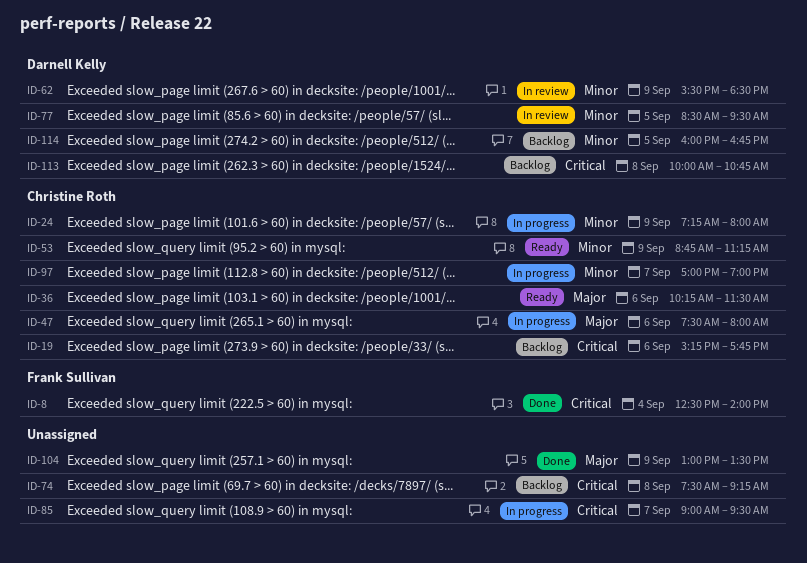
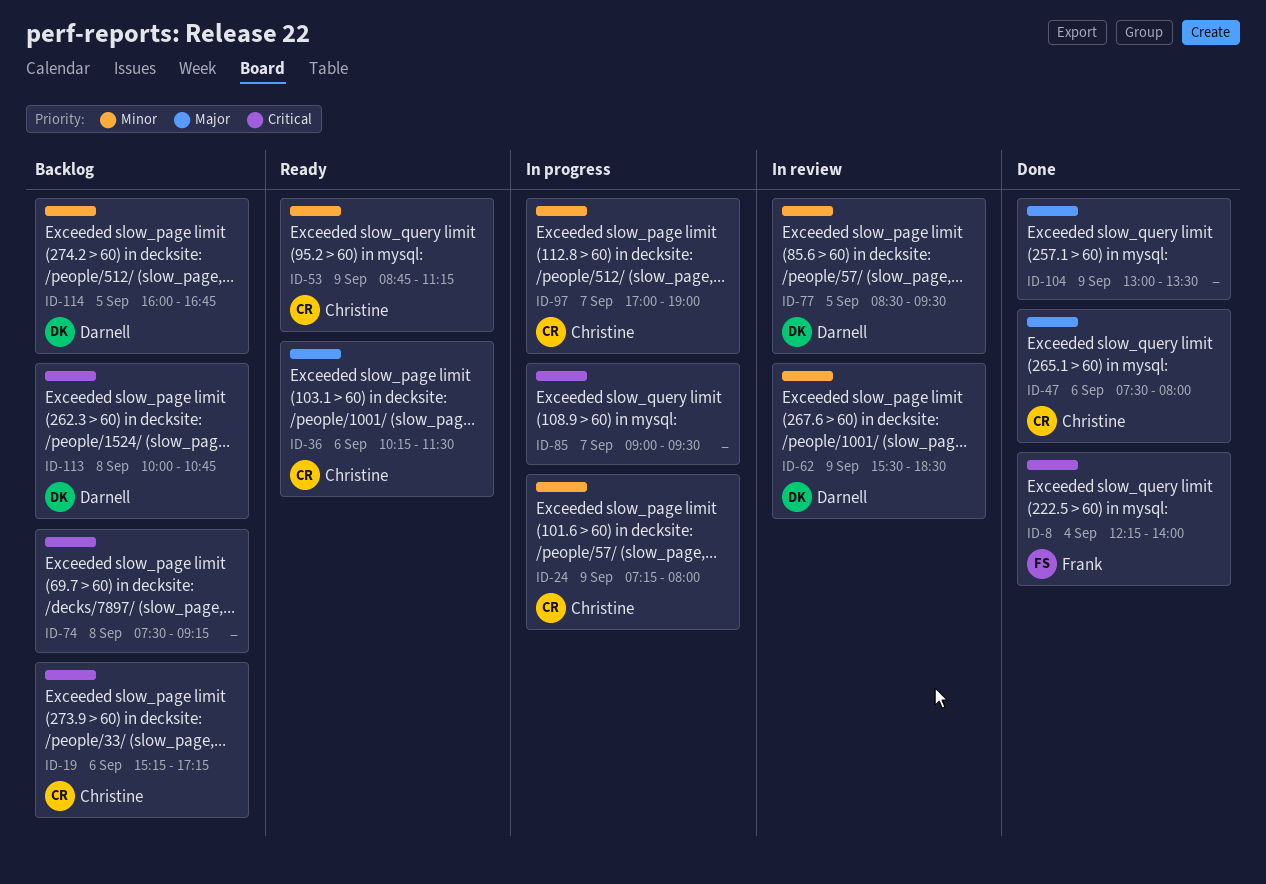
ID-8, begins: 12:30 -> 12:15
ID-19, ends: 17:45 -> 17:15
ID-47, status: In progress -> Done

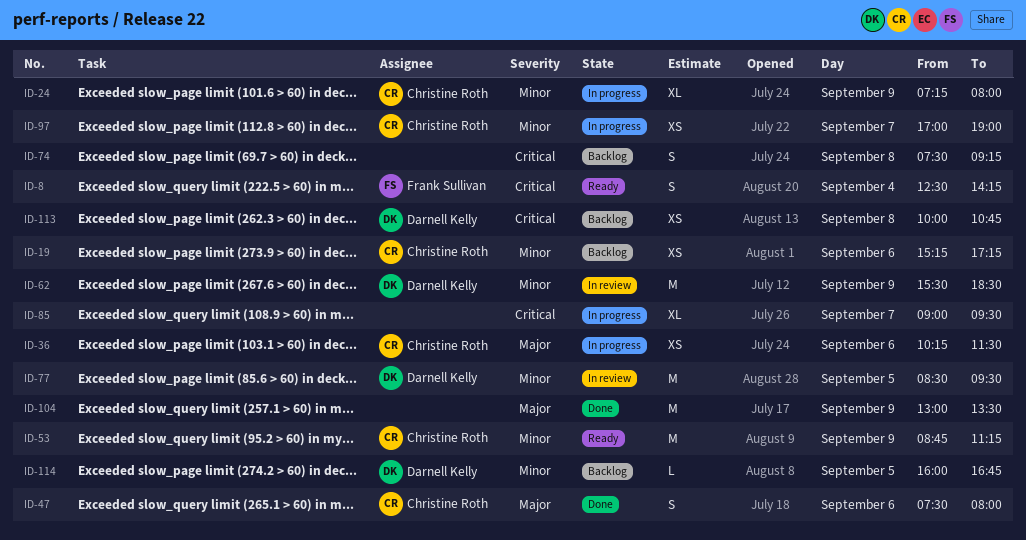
ID-8, status: Done -> Ready
ID-8, begins: 12:15 -> 12:30
ID-8, ends: 14:00 -> 14:15
ID-19, priority: Critical -> Minor
ID-36, status: Ready -> In progress

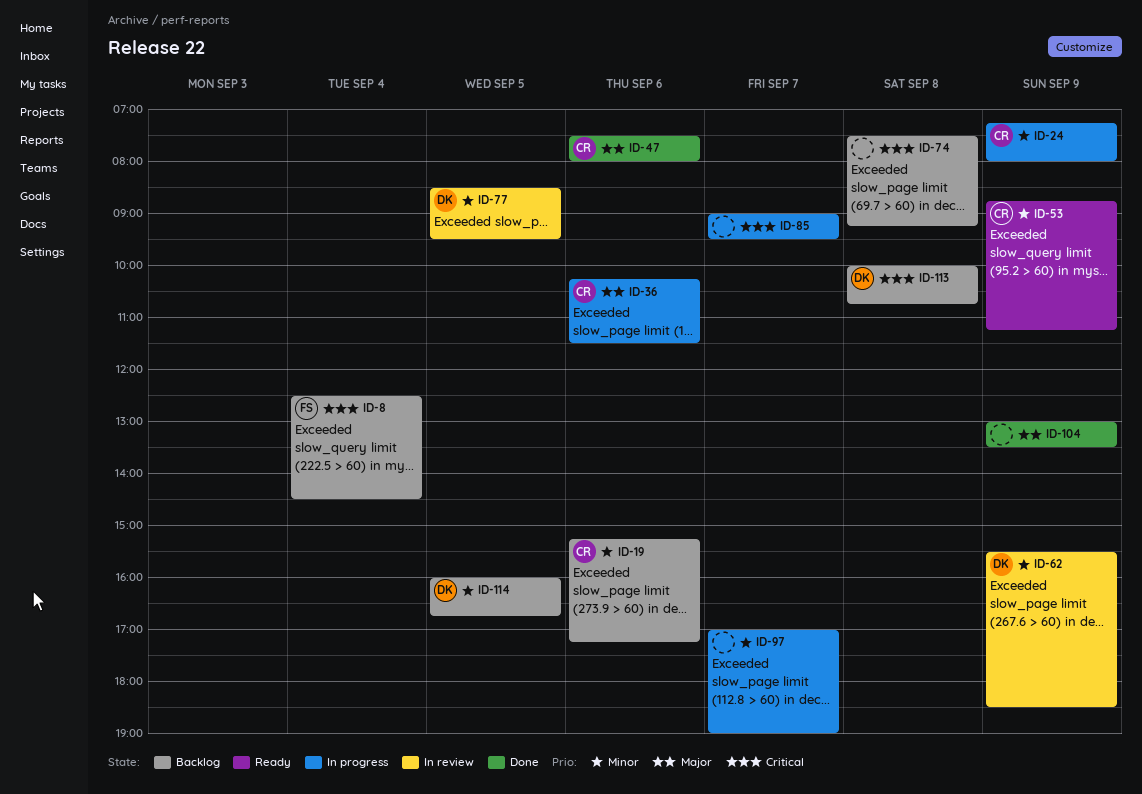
ID-8, status: Ready -> Backlog
ID-8, ends: 14:15 -> 14:30
ID-97, owner: Christine Roth -> none

